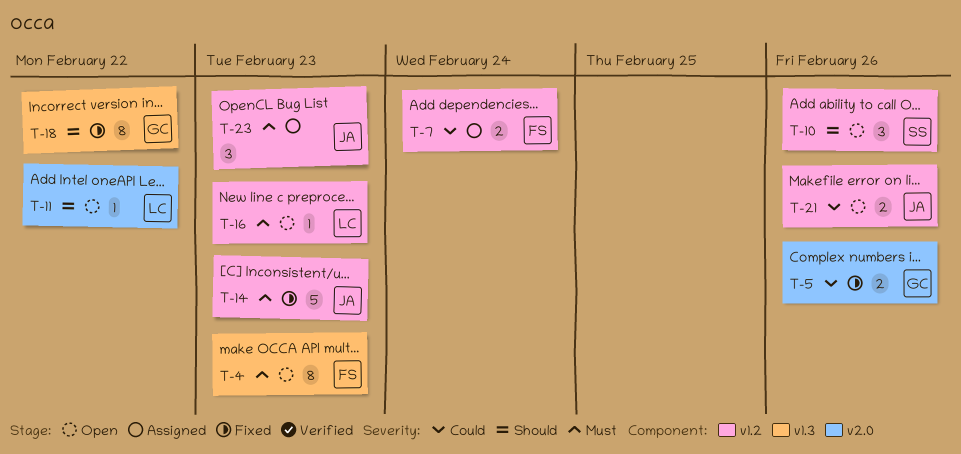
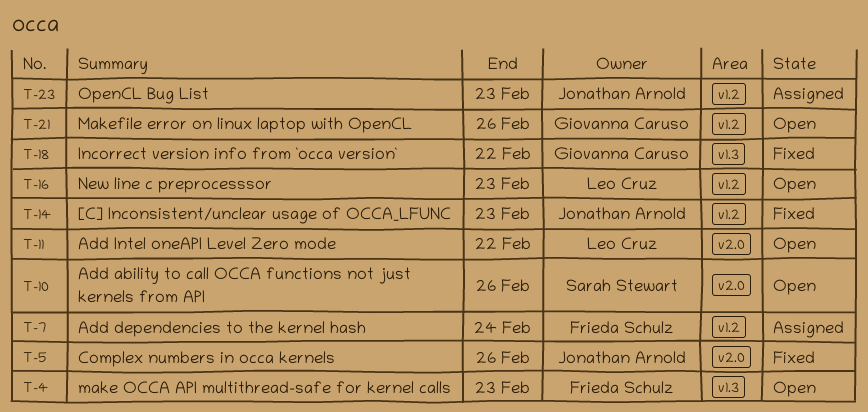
T-5, owner: Giovanna Caruso -> Jonathan Arnold
T-10, label: v1.2 -> v2.0
T-21, owner: Jonathan Arnold -> Giovanna Caruso

